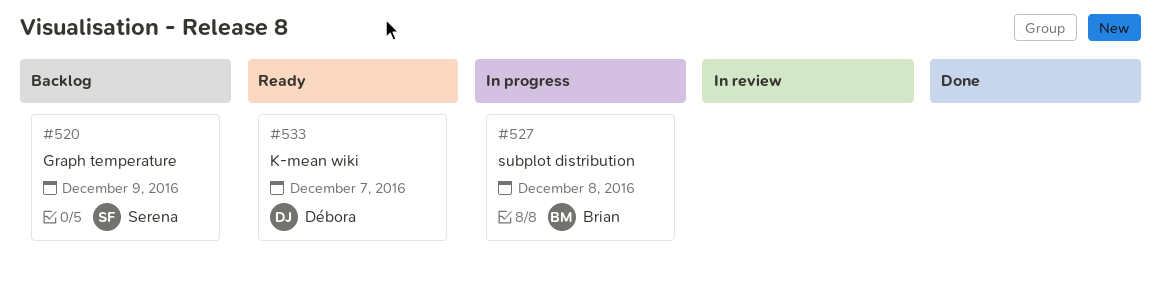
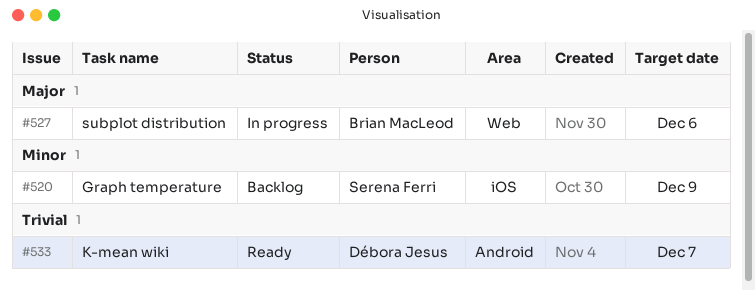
#527, due: Dec 8 -> Dec 6

